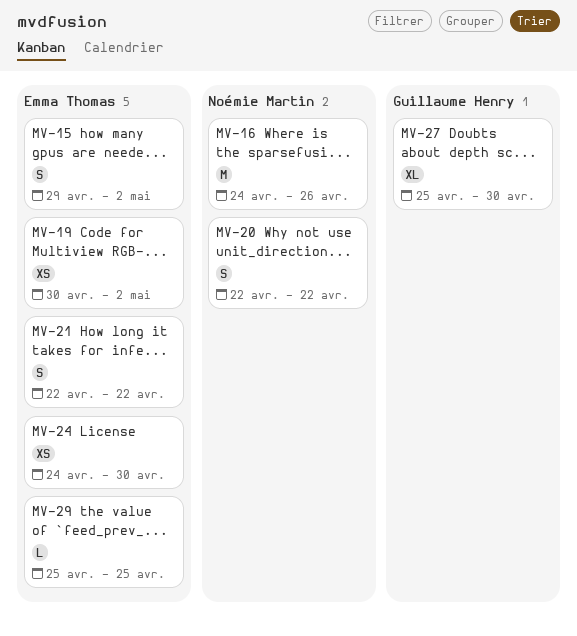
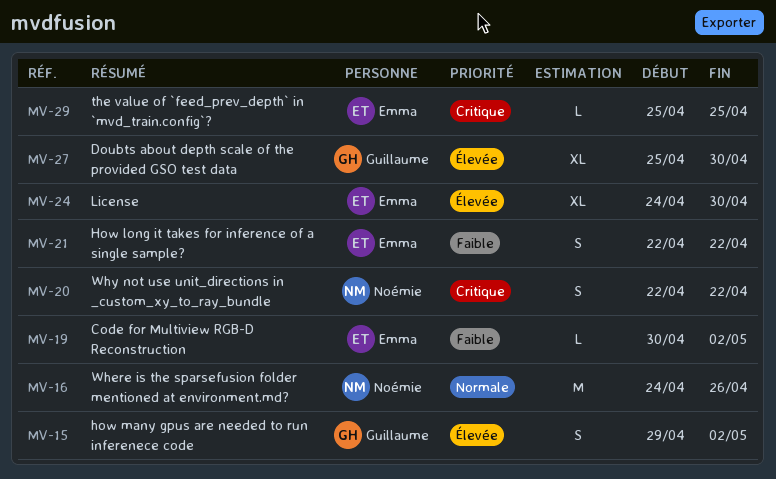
MV-15, owner: Emma Thomas -> Guillaume Henry
MV-19, estimate: XS -> L
MV-24, estimate: XS -> XL

